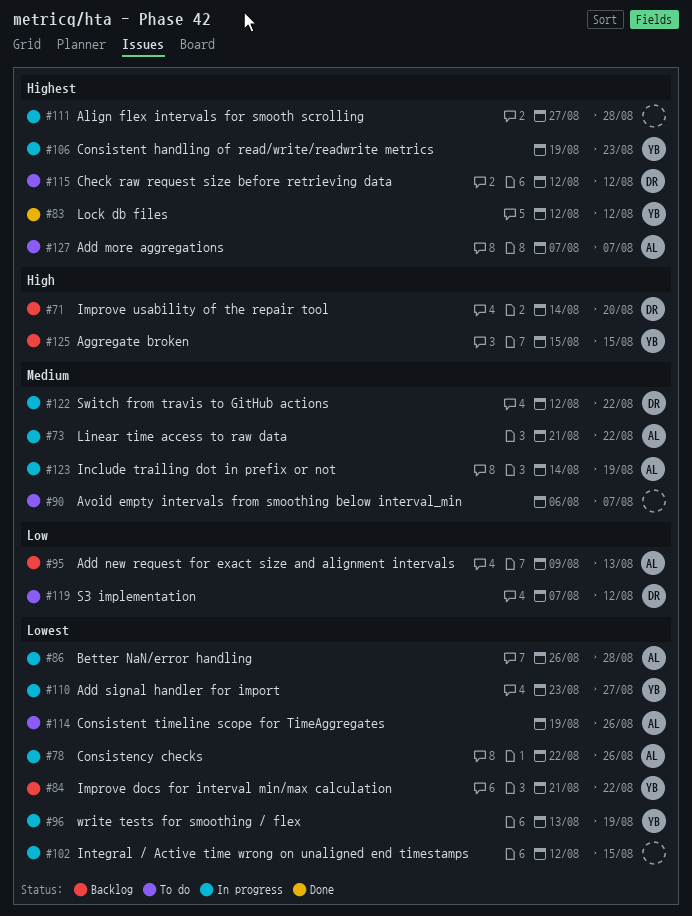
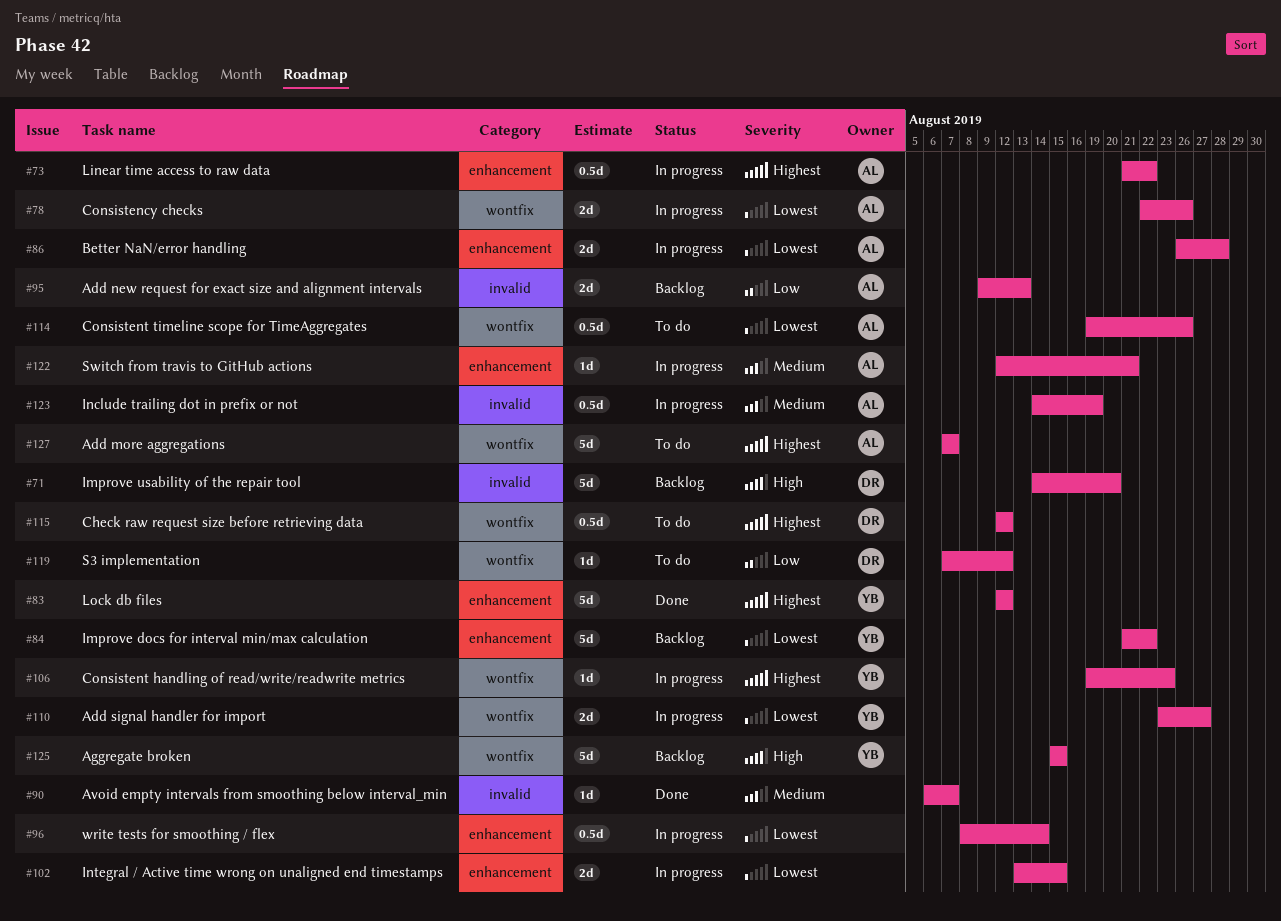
#73, priority: Medium -> Highest
#90, status: To do -> Done
#96, owner: YB -> none
#96, start: Aug 13 -> Aug 8
#96, due: Aug 19 -> Aug 14
#102, start: Aug 12 -> Aug 13
#111: present -> none
#122, owner: DR -> AL
#122, due: Aug 22 -> Aug 21

